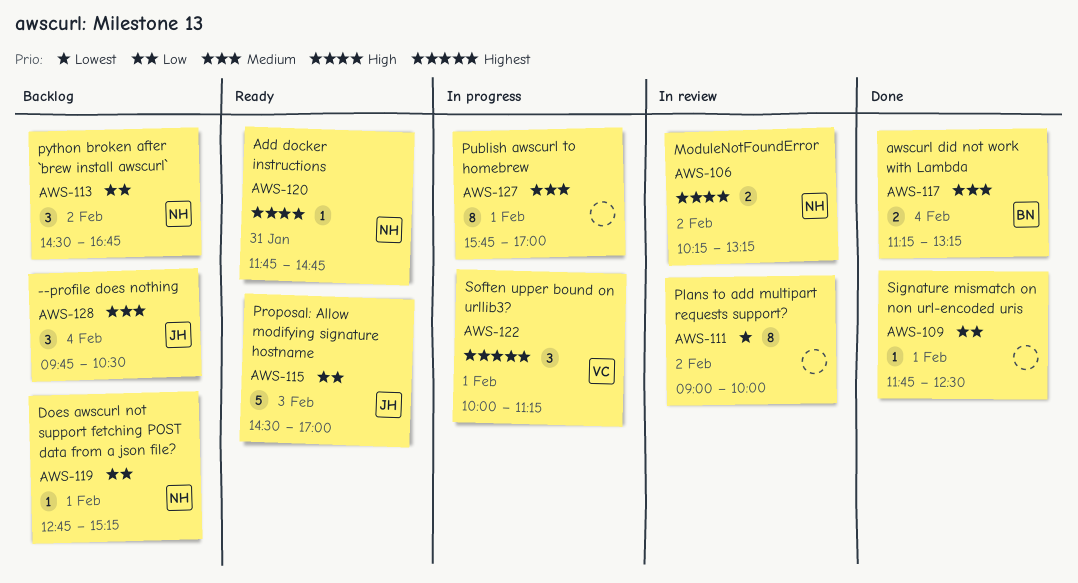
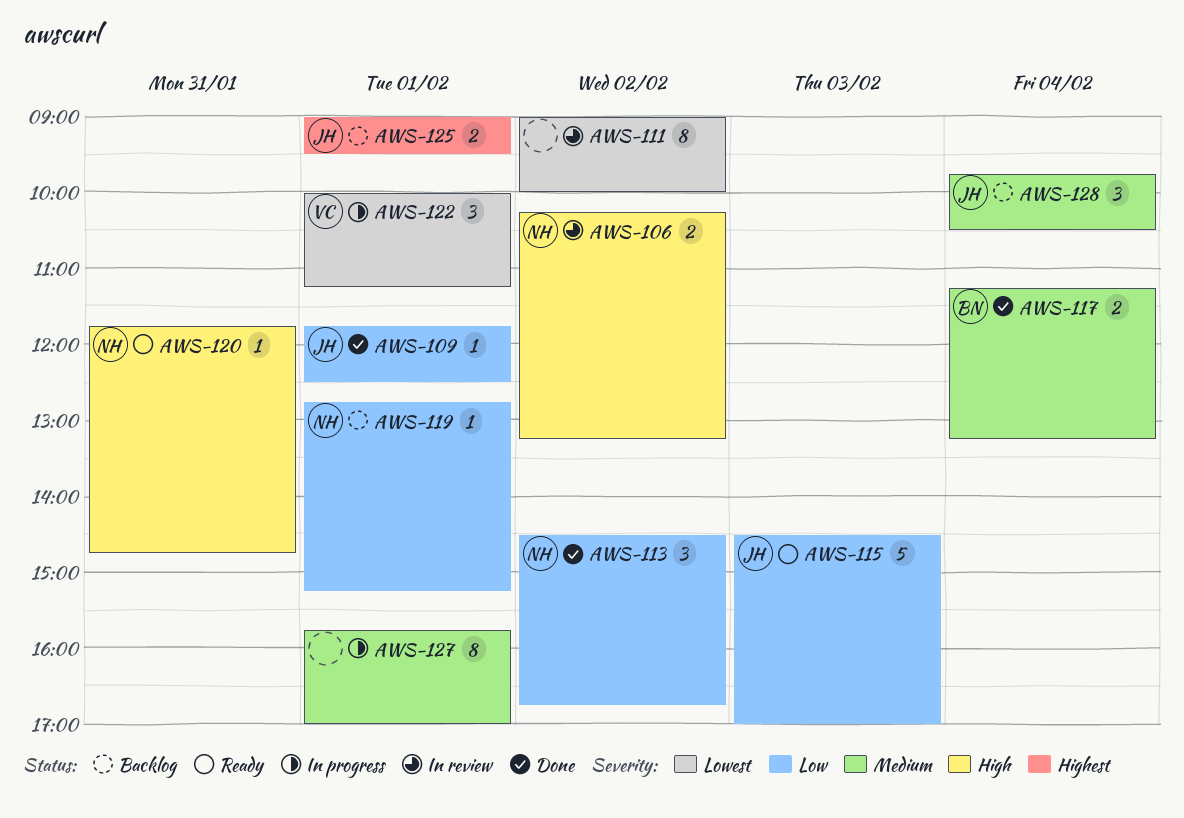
AWS-109, owner: none -> JH
AWS-113, status: Backlog -> Done
AWS-122, priority: Highest -> Lowest
AWS-125: none -> present

